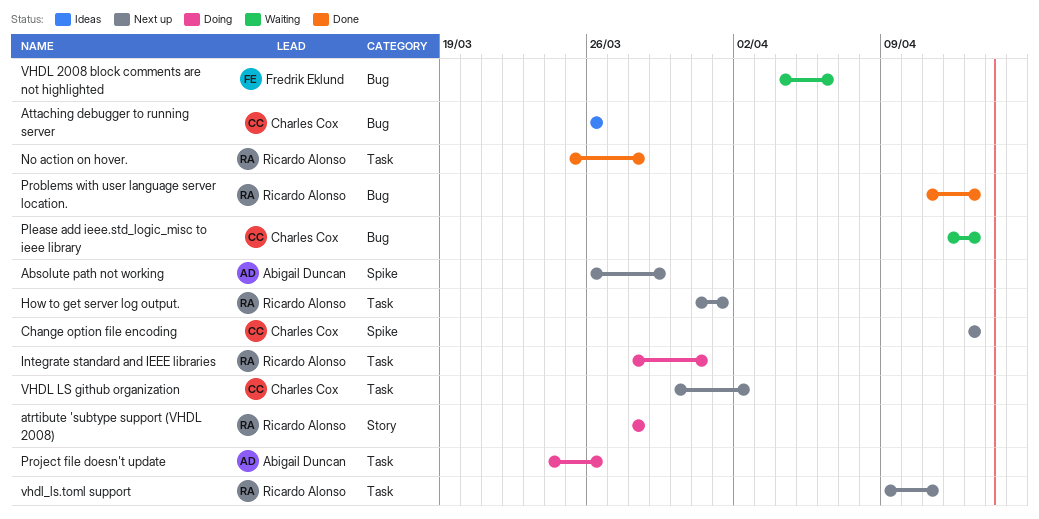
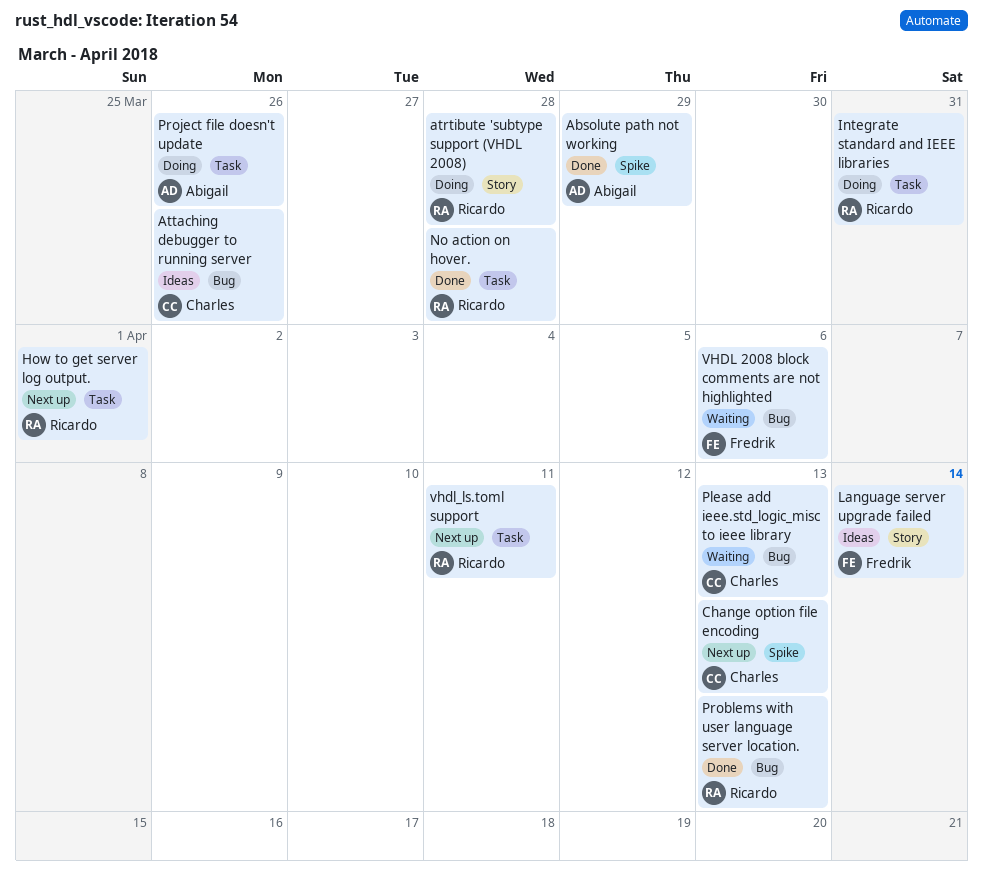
Absolute path not working, status: Next up -> Done
Language server upgrade failed: none -> present
VHDL LS github organization: present -> none

